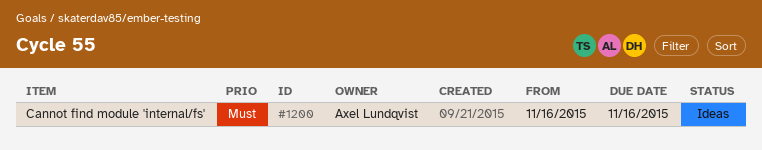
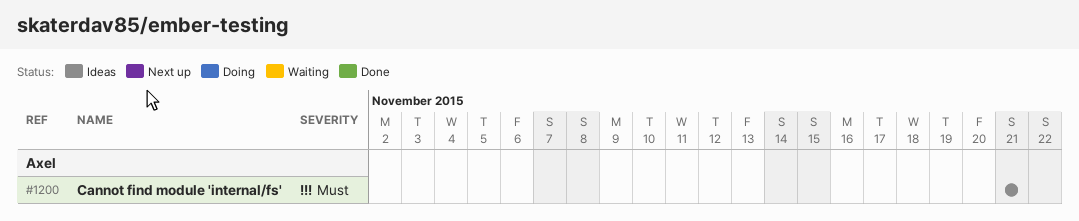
#1200, start: Nov 16 -> Nov 21
#1200, due: Nov 16 -> Nov 21

